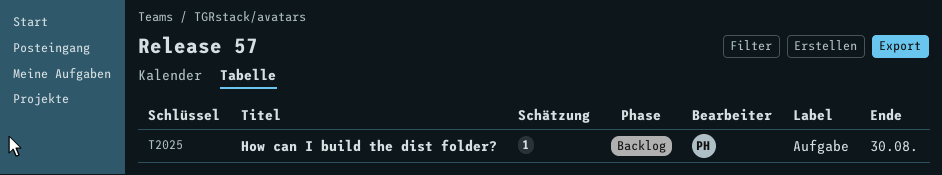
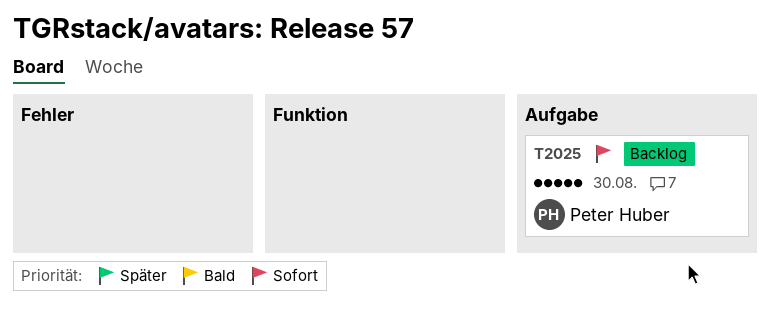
T2025, estimate: 1 -> 5

